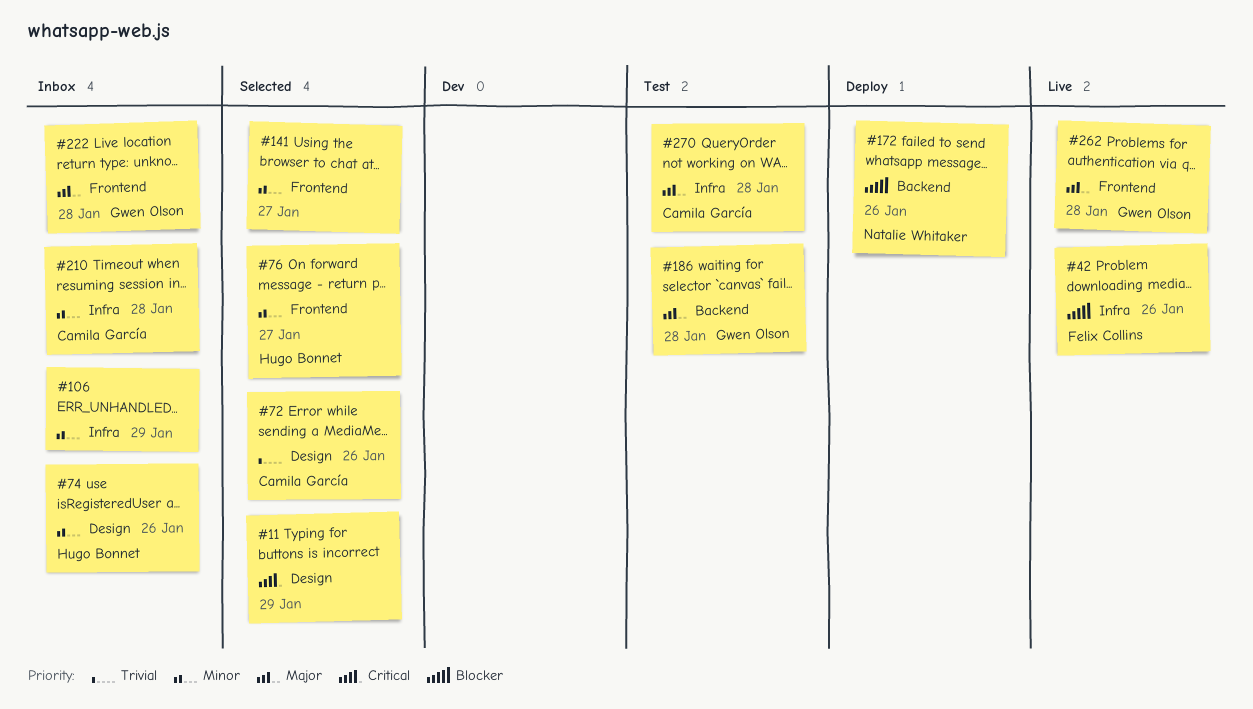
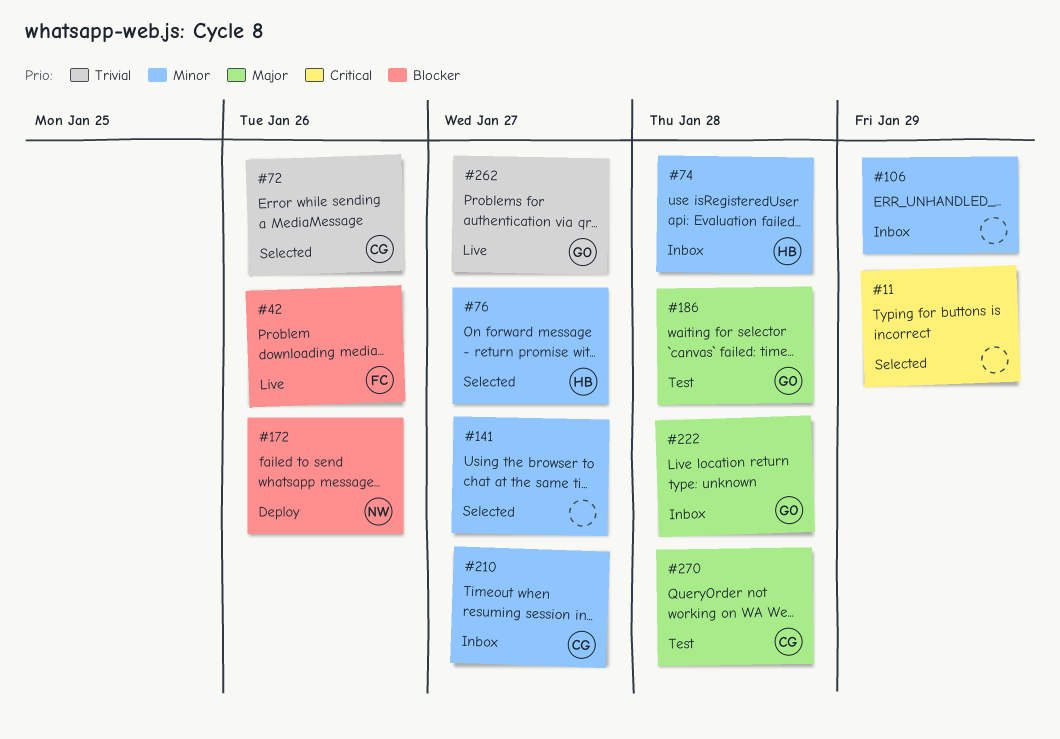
#74, due: Jan 26 -> Jan 28
#210, due: Jan 28 -> Jan 27
#262, priority: Major -> Trivial
#262, due: Jan 28 -> Jan 27

